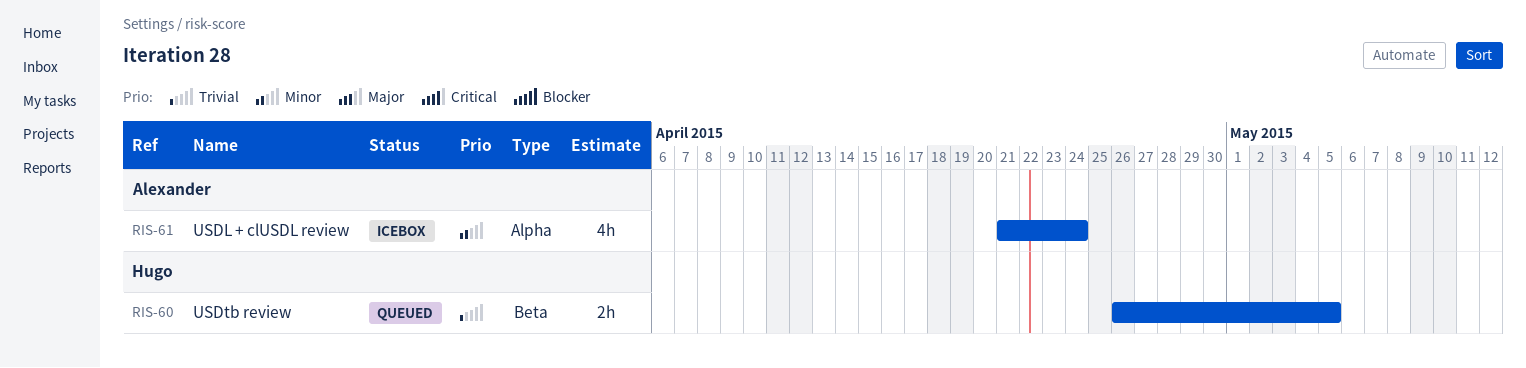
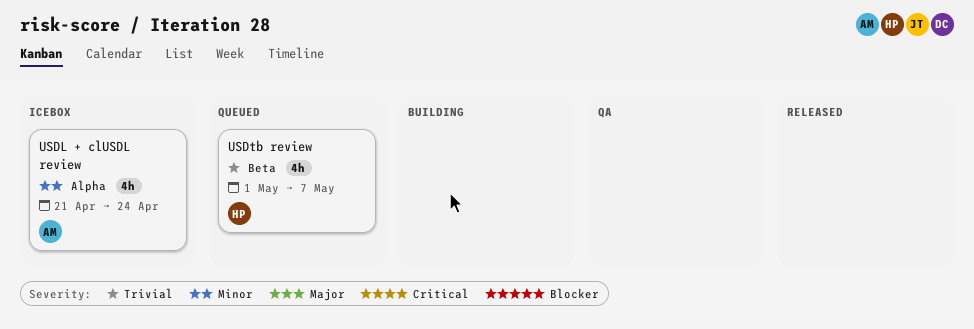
USDtb review, estimate: 2h -> 4h
USDtb review, start: Apr 26 -> May 1
USDtb review, due: May 5 -> May 7

